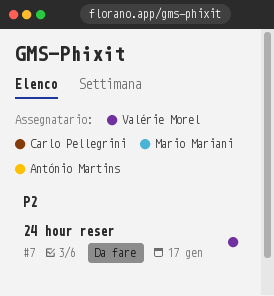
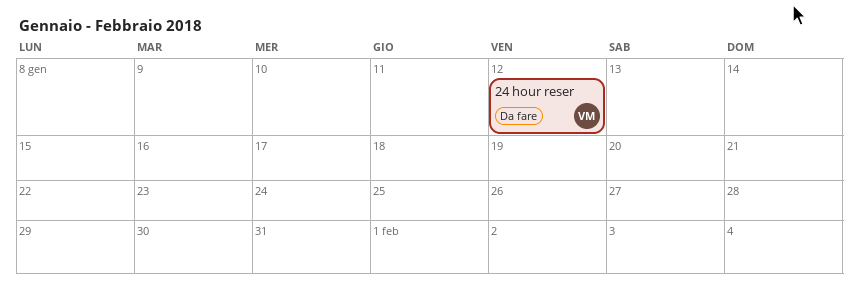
24 hour reser, due: Jan 17 -> Jan 12

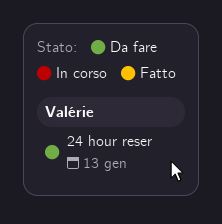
24 hour reser, due: Jan 12 -> Jan 13

